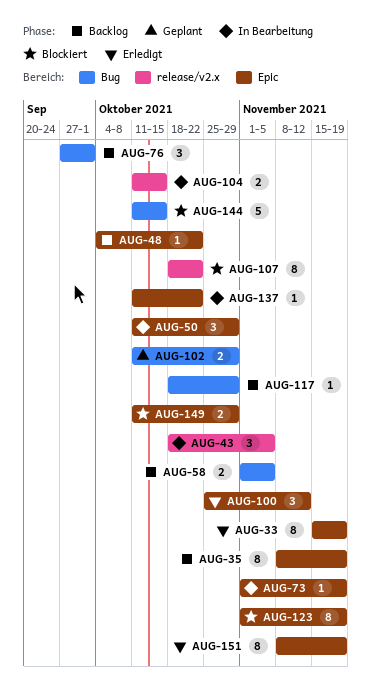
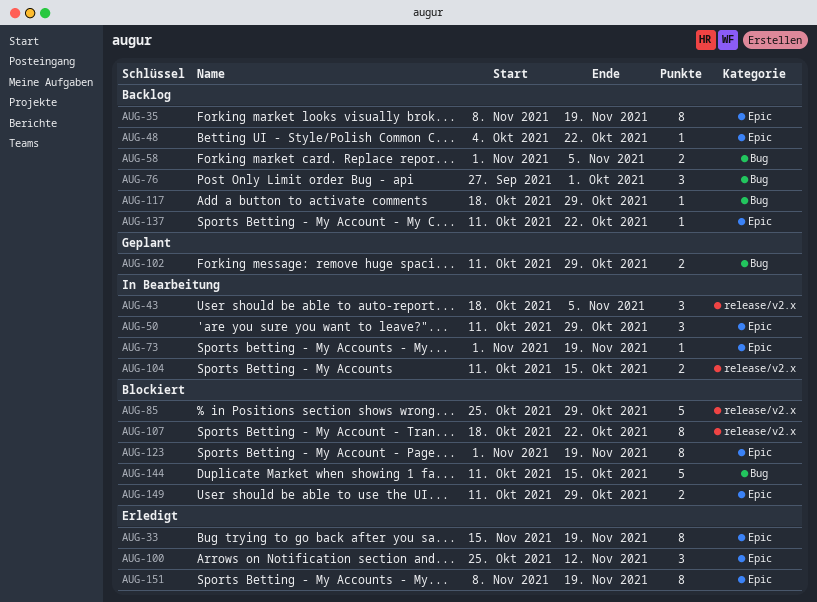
AUG-85: none -> present
AUG-137, status: In Bearbeitung -> Backlog

